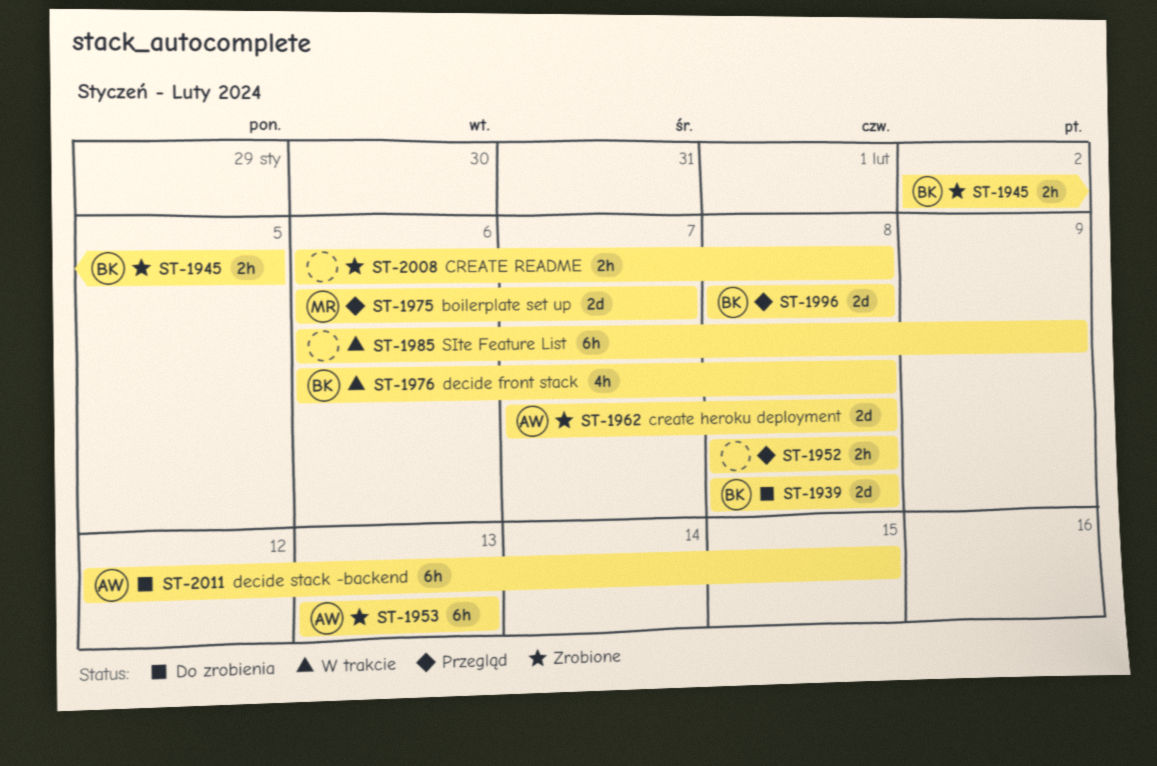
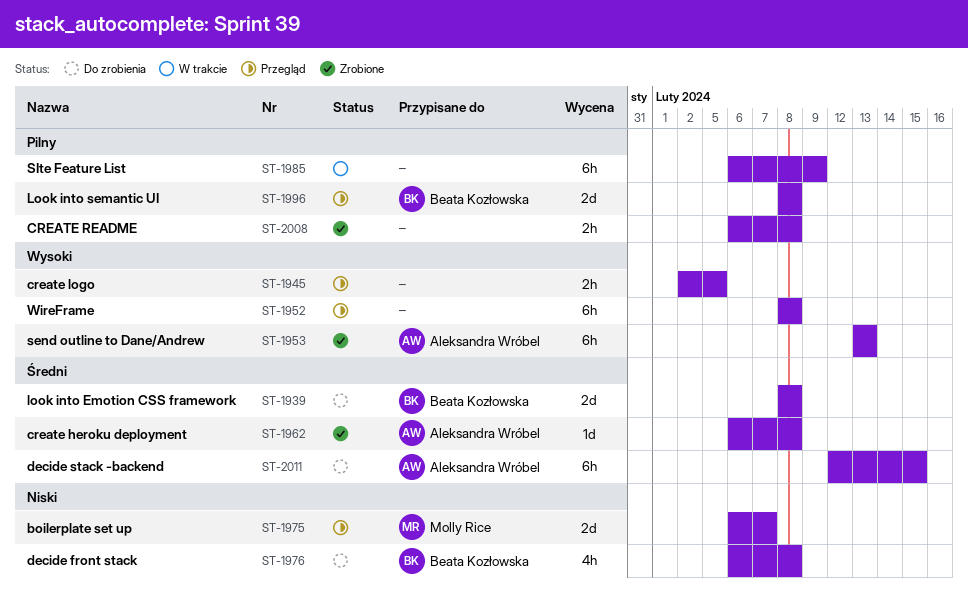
ST-1945, status: Zrobione -> Przegląd
ST-1945, owner: Beata Kozłowska -> none
ST-1952, estimate: 2h -> 6h
ST-1962, estimate: 2d -> 1d
ST-1962, start: Feb 7 -> Feb 6
ST-1976, status: W trakcie -> Do zrobienia

